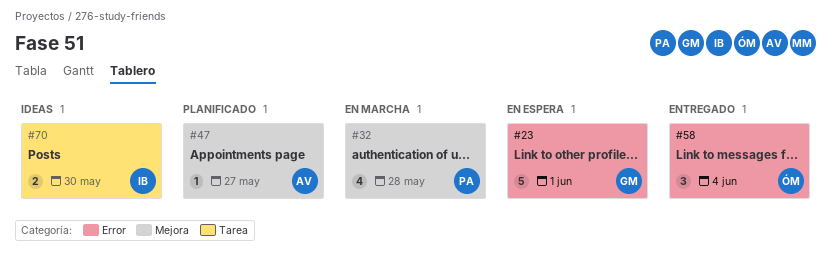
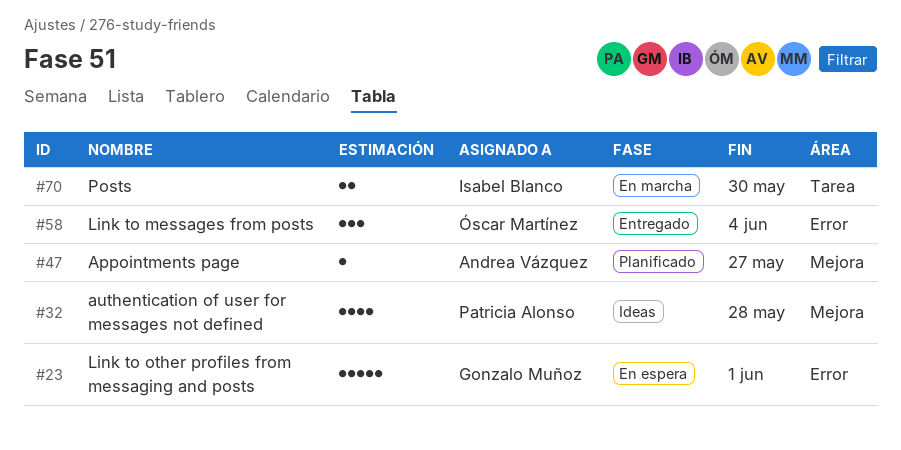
#32, status: En marcha -> Ideas
#70, status: Ideas -> En marcha

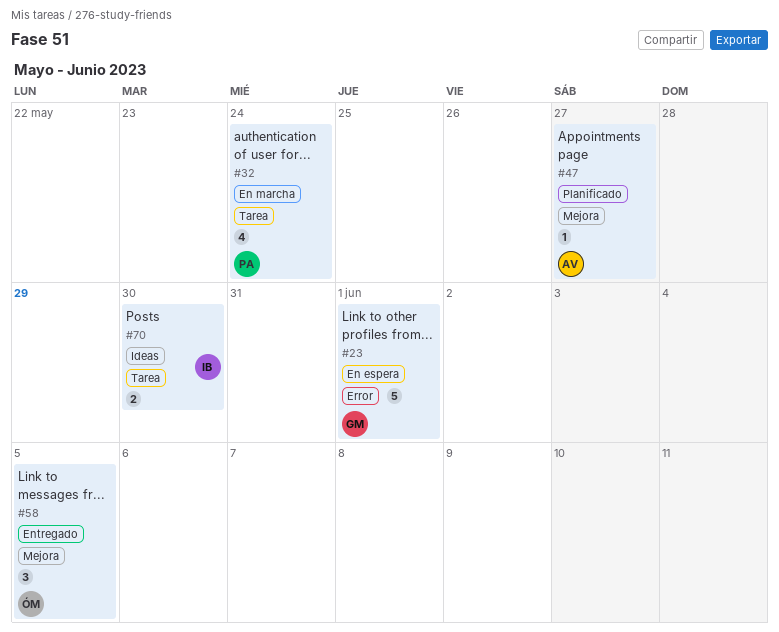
#32, status: Ideas -> En marcha
#32, label: Mejora -> Tarea
#32, due: May 28 -> May 24
#58, label: Error -> Mejora
#58, due: Jun 4 -> Jun 5
#70, status: En marcha -> Ideas

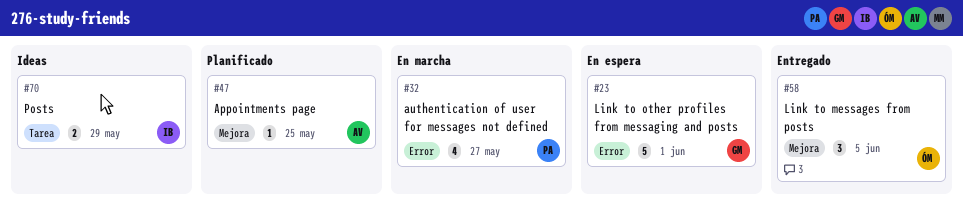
#32, label: Tarea -> Error
#32, due: May 24 -> May 27
#47, due: May 27 -> May 25
#70, due: May 30 -> May 29

